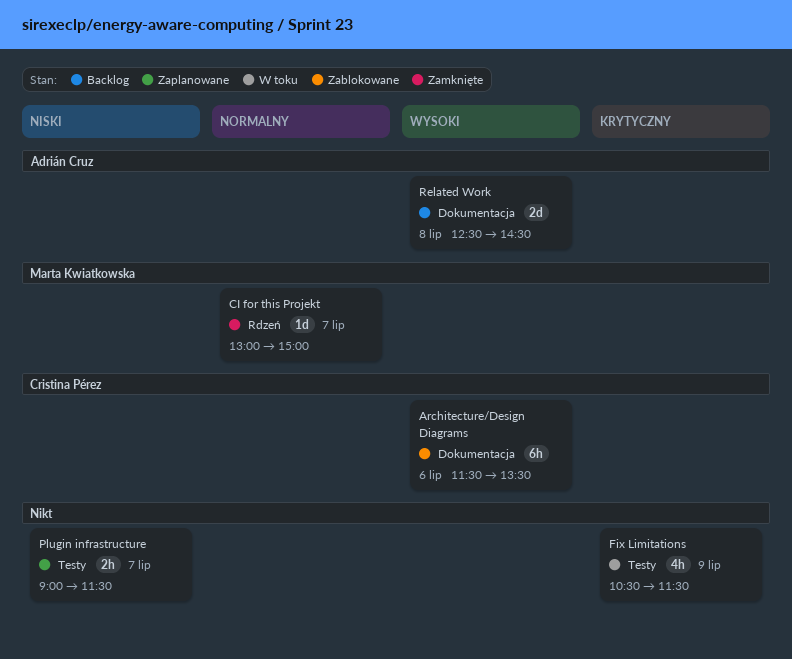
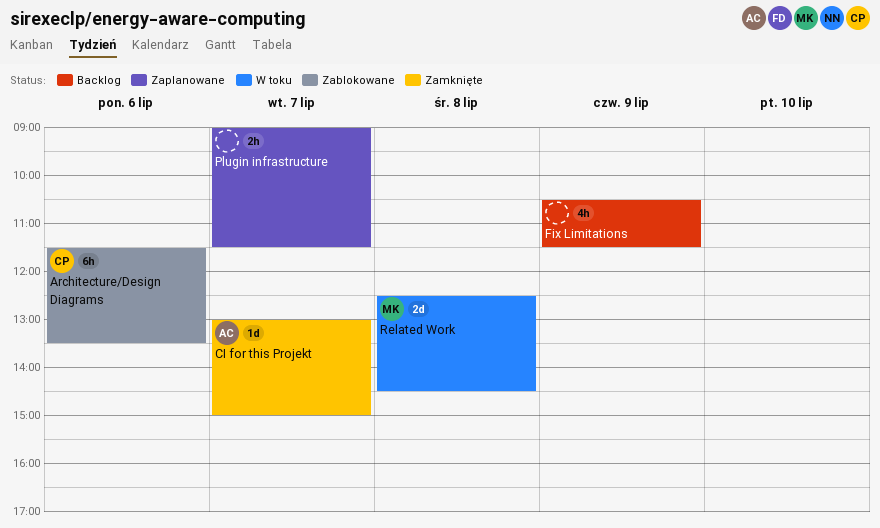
CI for this Projekt, owner: Marta Kwiatkowska -> Adrián Cruz
Fix Limitations, status: W toku -> Backlog
Related Work, status: Backlog -> W toku
Related Work, owner: Adrián Cruz -> Marta Kwiatkowska

